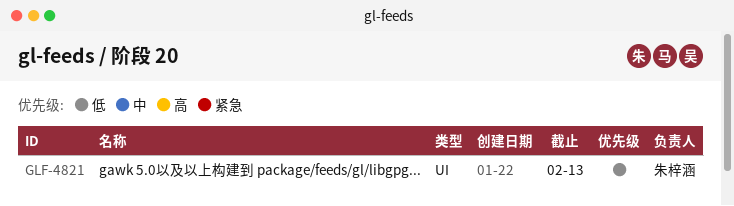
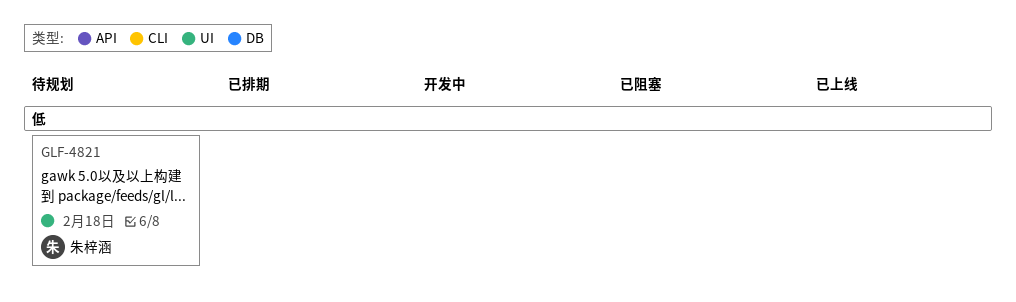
GLF-4821, due: Feb 13 -> Feb 18

